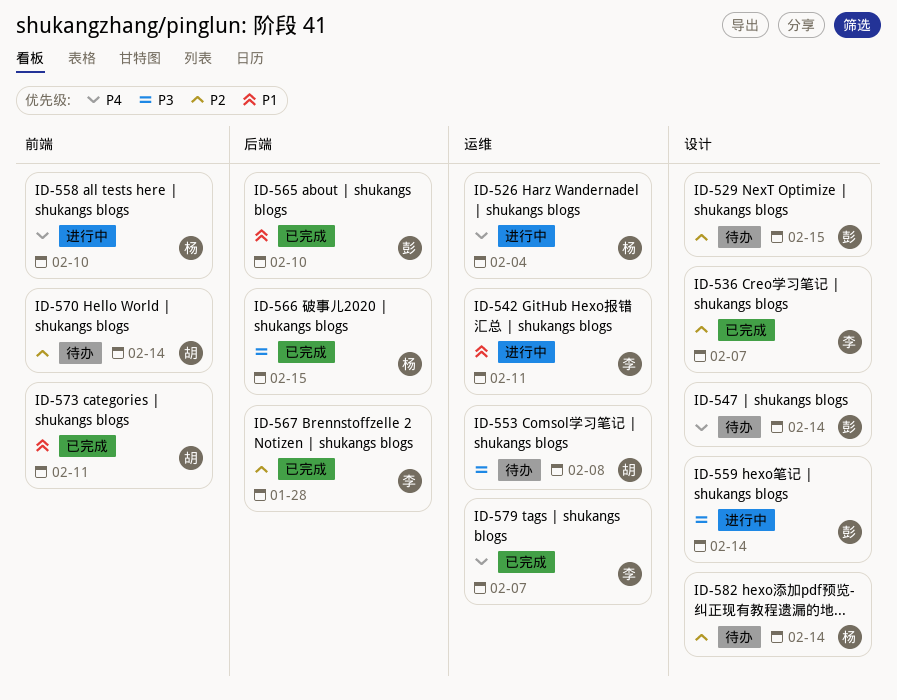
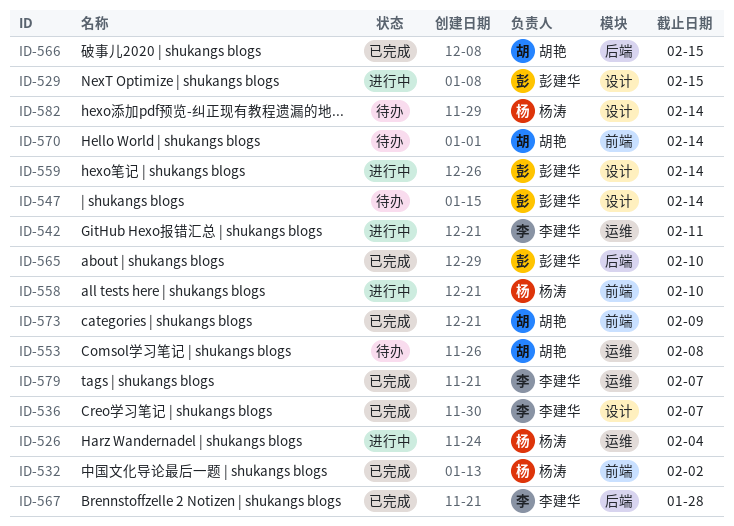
ID-529, status: 待办 -> 进行中
ID-532: none -> present
ID-566, owner: 杨涛 -> 胡艳
ID-573, due: Feb 11 -> Feb 9

